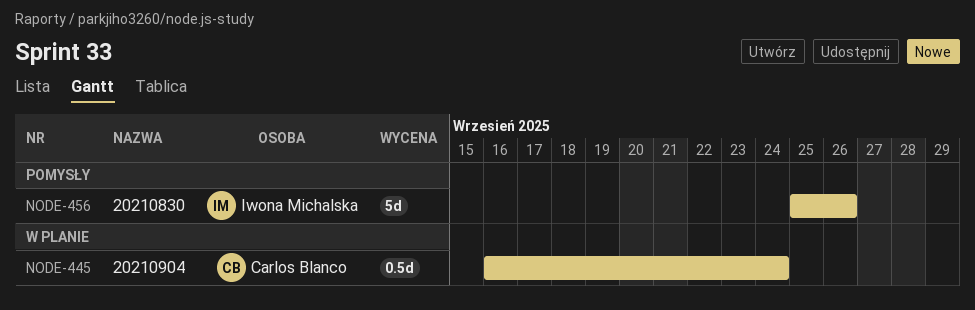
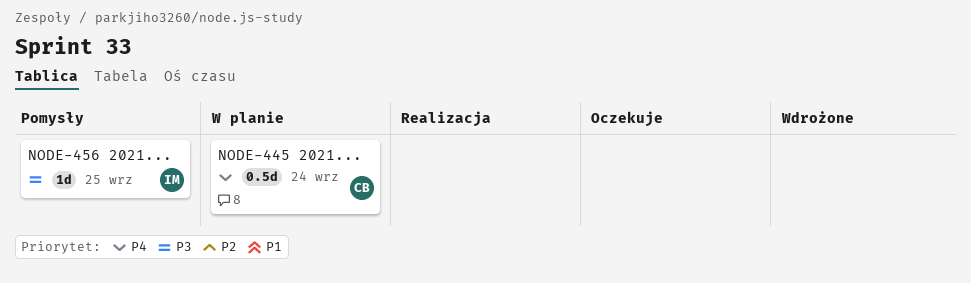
NODE-456, estimate: 5d -> 1d
NODE-456, due: Sep 26 -> Sep 25

